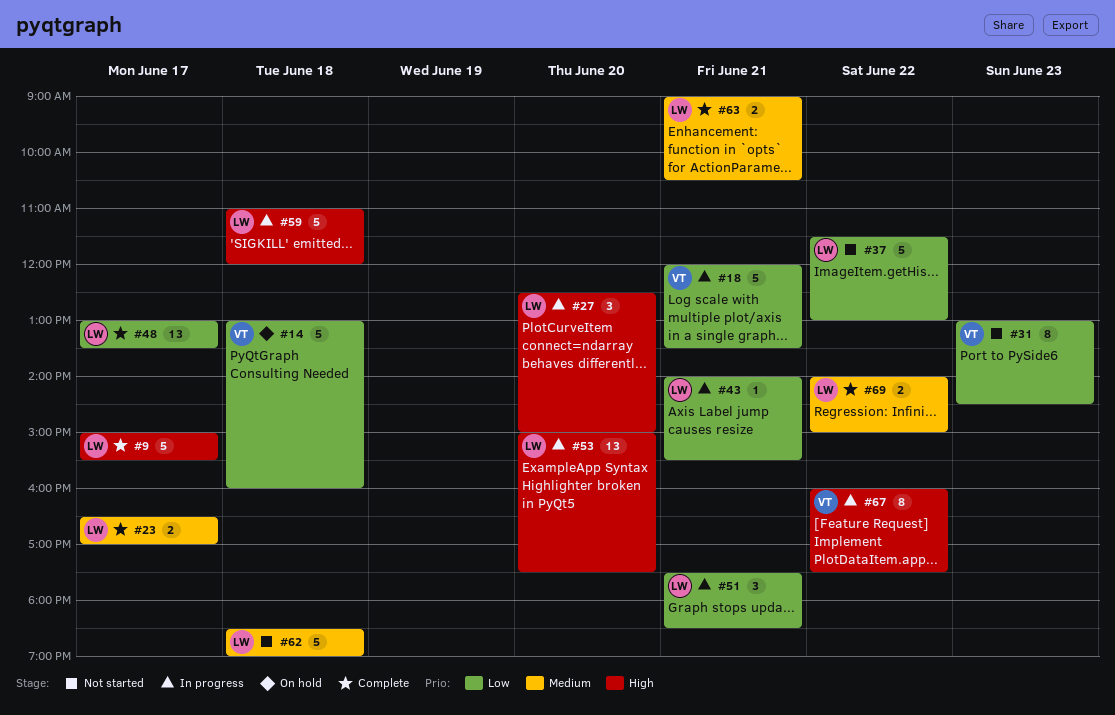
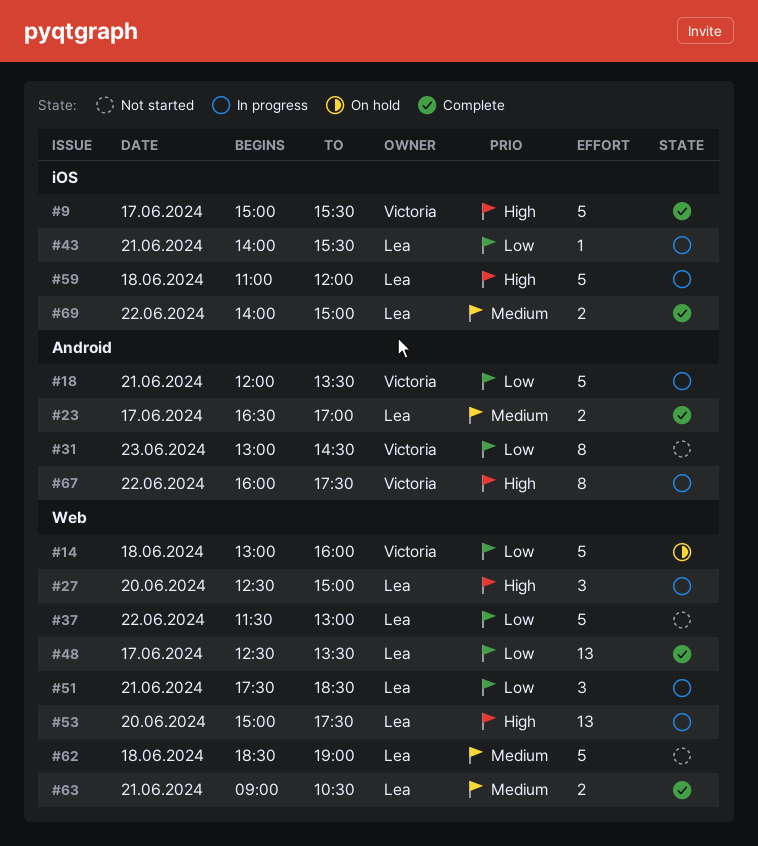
#9, owner: Lea -> Victoria
#48, begins: 13:00 -> 12:30

